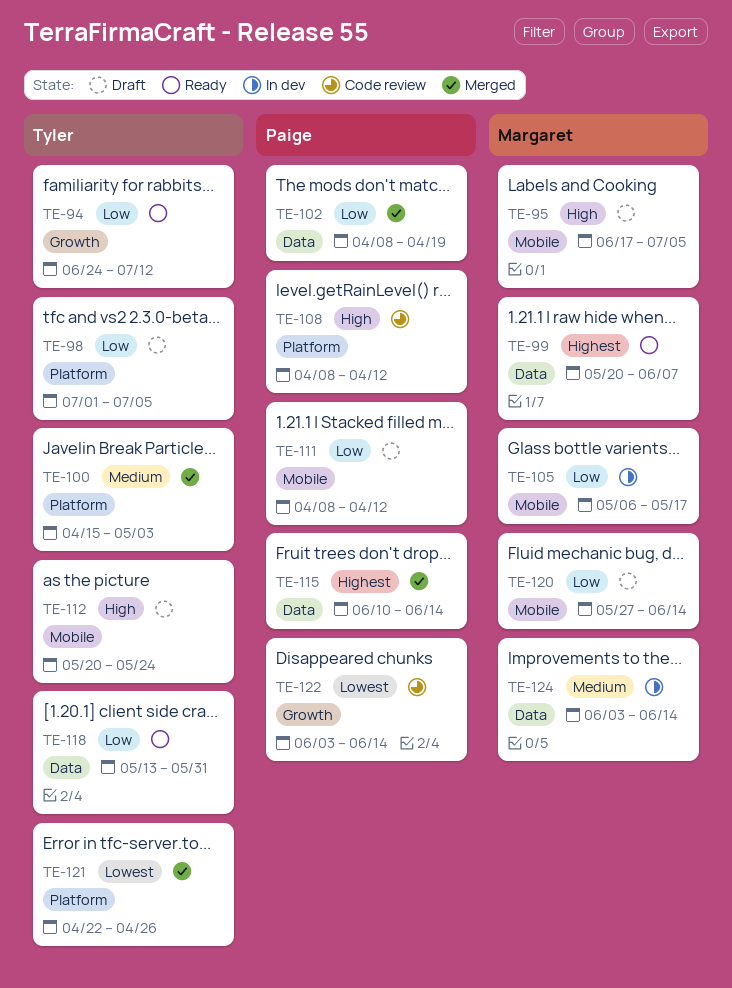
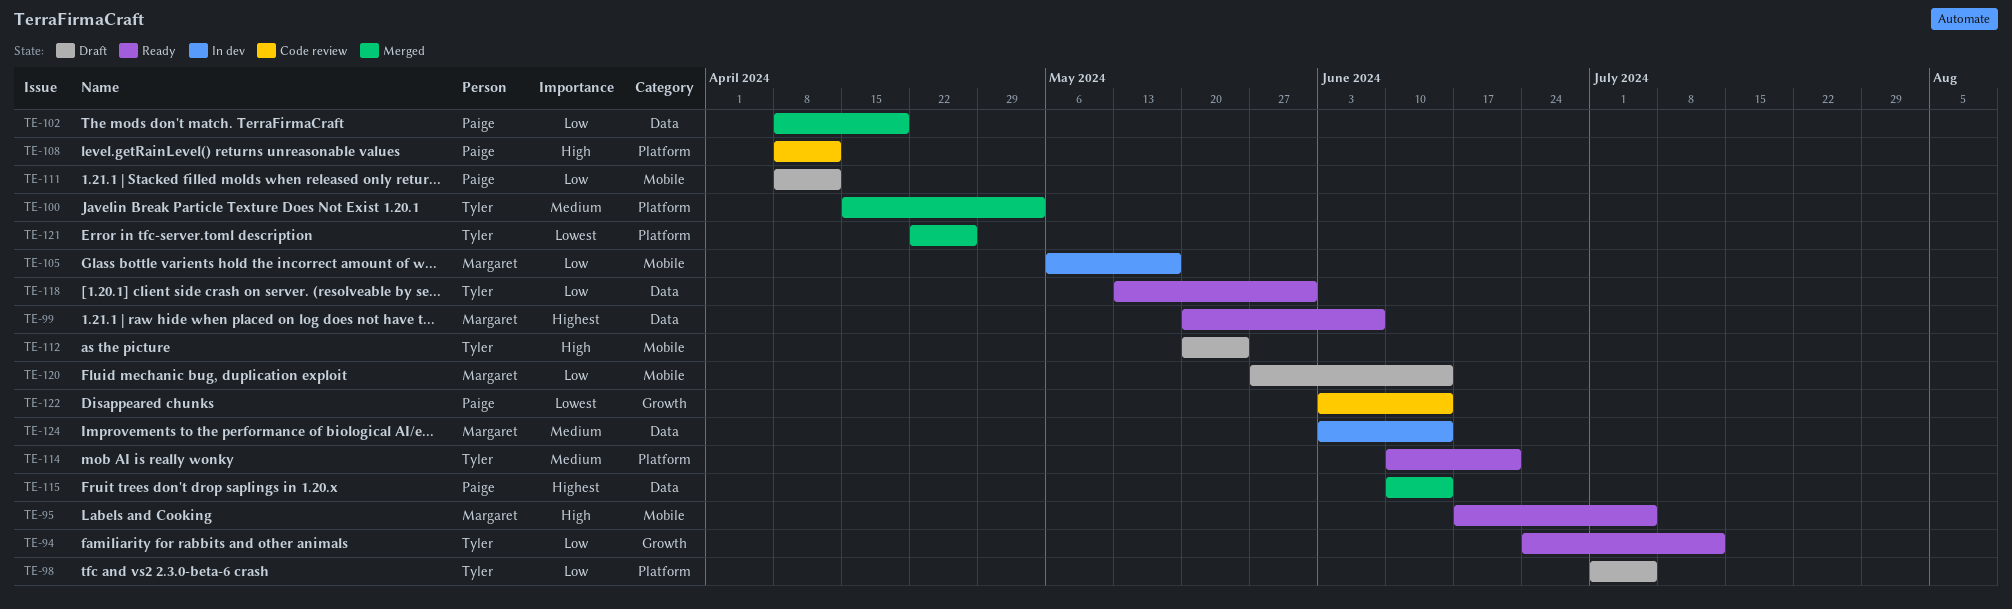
TE-95, status: Draft -> Ready
TE-114: none -> present

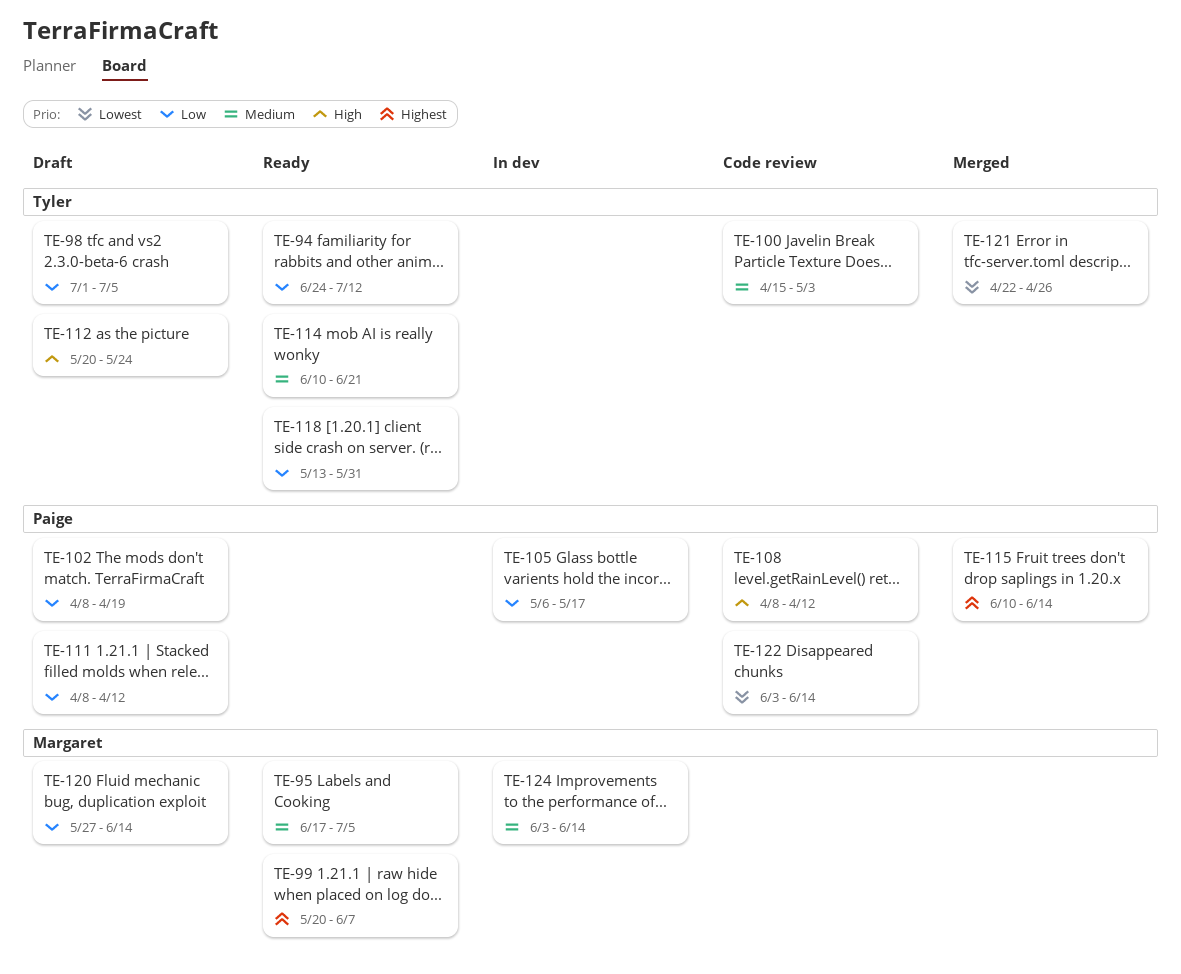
TE-95, priority: High -> Medium
TE-100, status: Merged -> Code review
TE-102, status: Merged -> Draft
TE-105, owner: Margaret -> Paige

